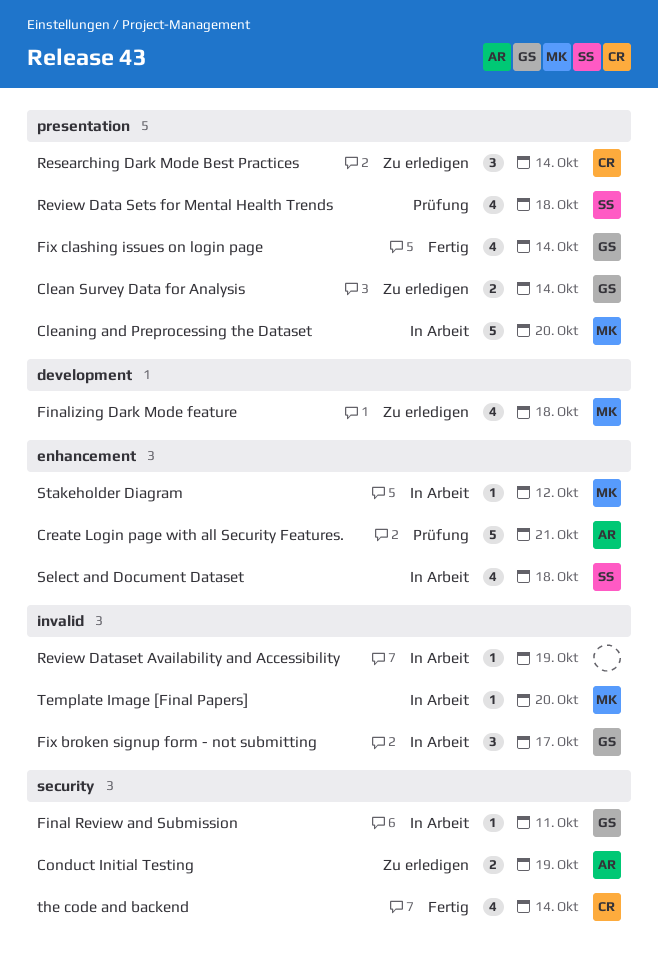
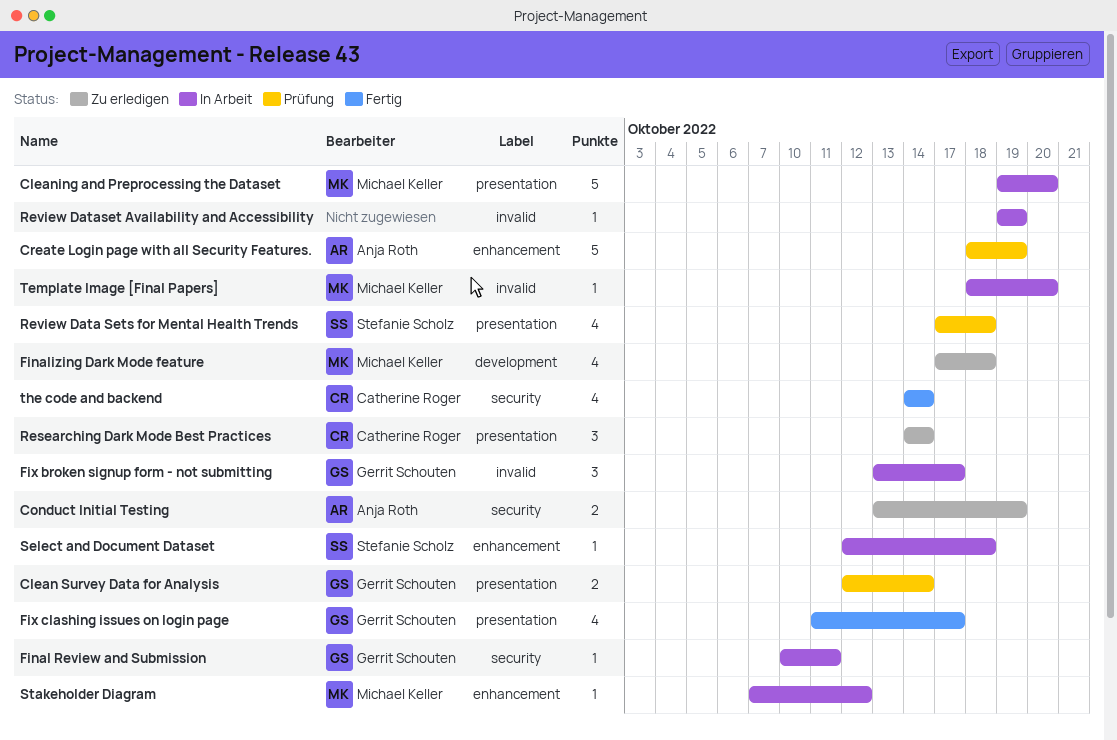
Clean Survey Data for Analysis, status: Zu erledigen -> Prüfung
Create Login page with all Security Features., due: Oct 21 -> Oct 19
Fix clashing issues on login page, due: Oct 14 -> Oct 17
Select and Document Dataset, estimate: 4 -> 1

